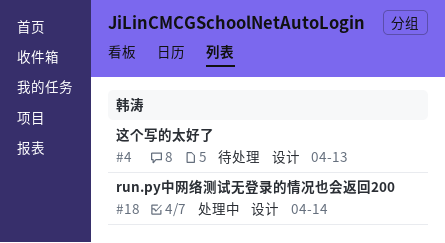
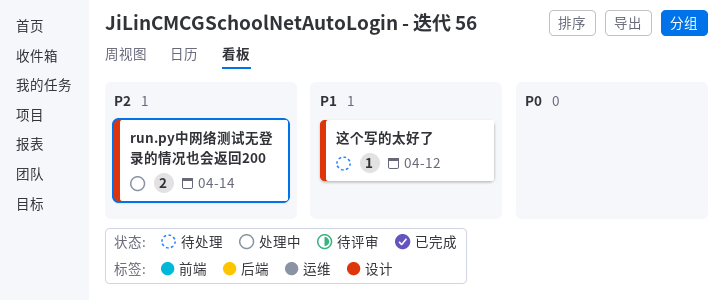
这个写的太好了, due: Apr 13 -> Apr 12

